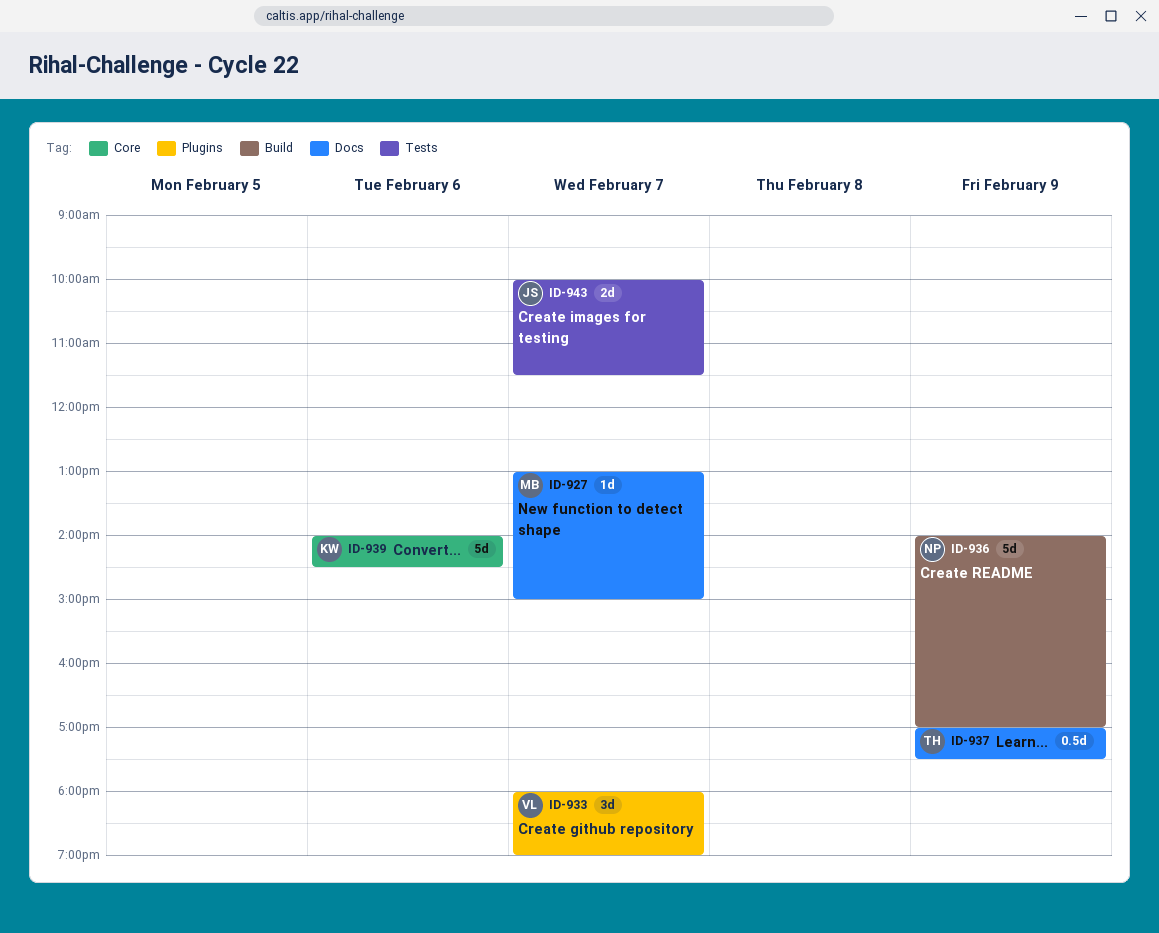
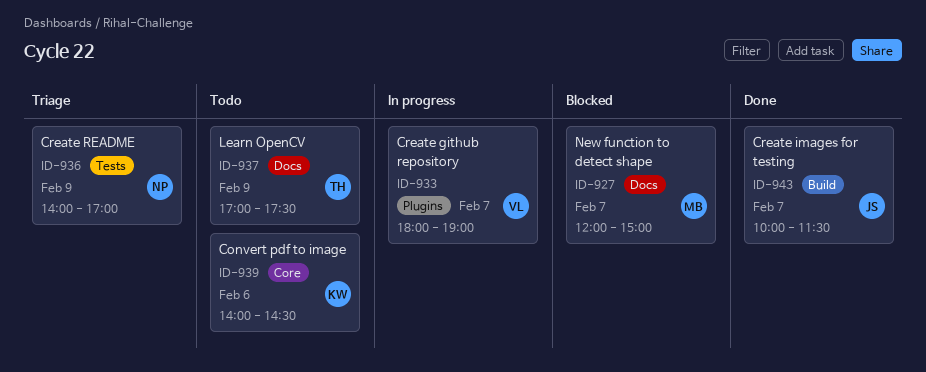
ID-927, begins: 13:00 -> 12:00
ID-936, label: Build -> Tests
ID-943, label: Tests -> Build

